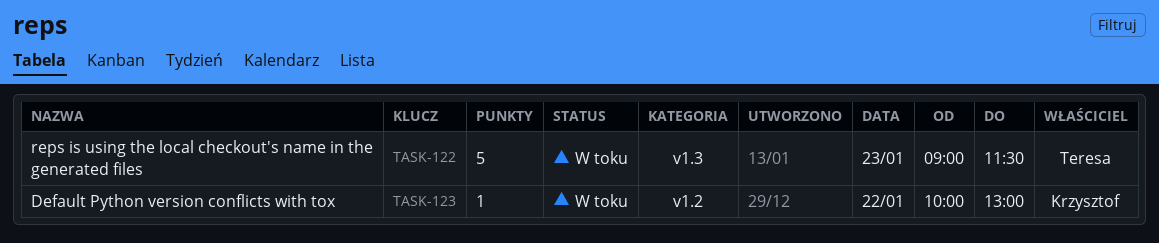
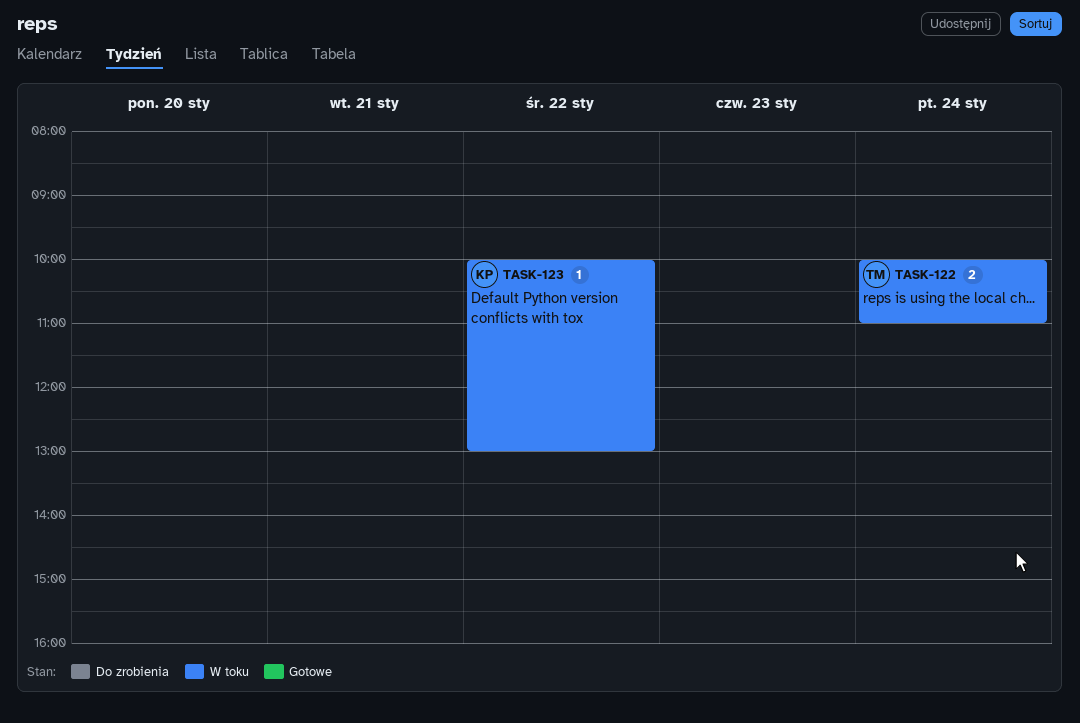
TASK-122, estimate: 5 -> 2
TASK-122, day: Jan 23 -> Jan 24
TASK-122, begins: 09:00 -> 10:00
TASK-122, ends: 11:30 -> 11:00

